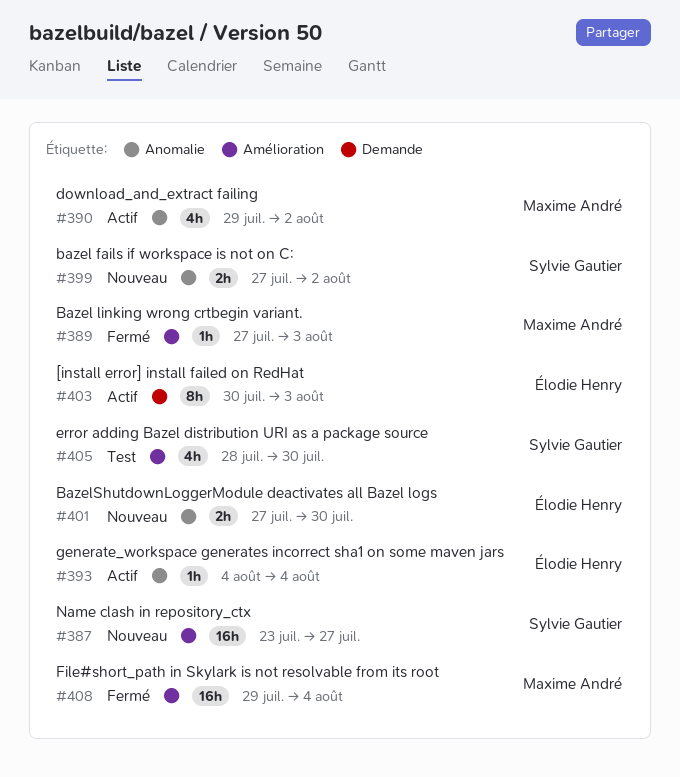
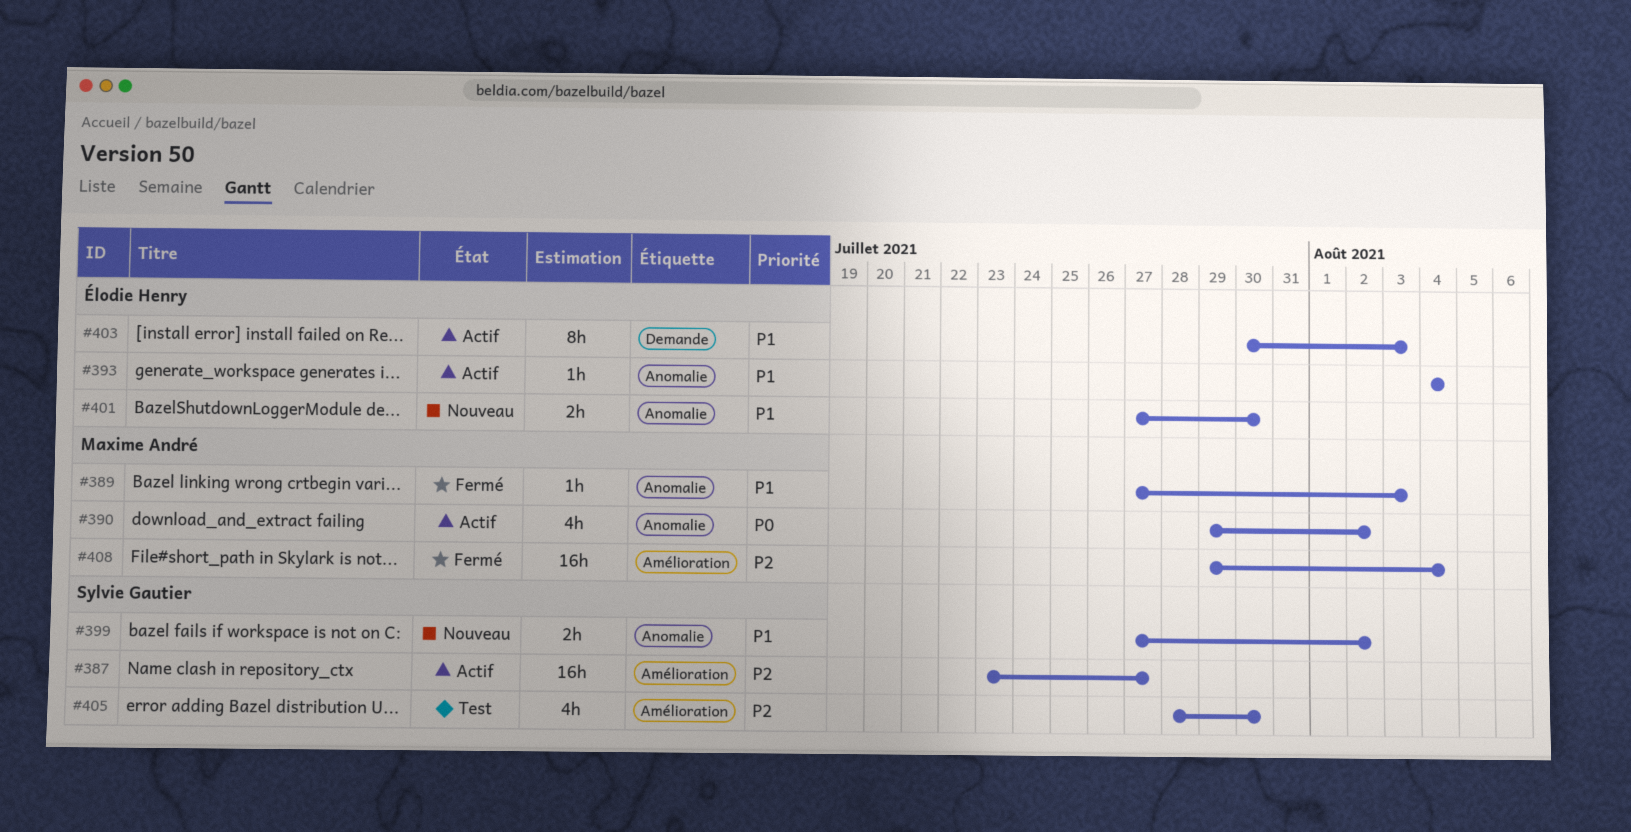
#387, status: Nouveau -> Actif
#389, label: Amélioration -> Anomalie

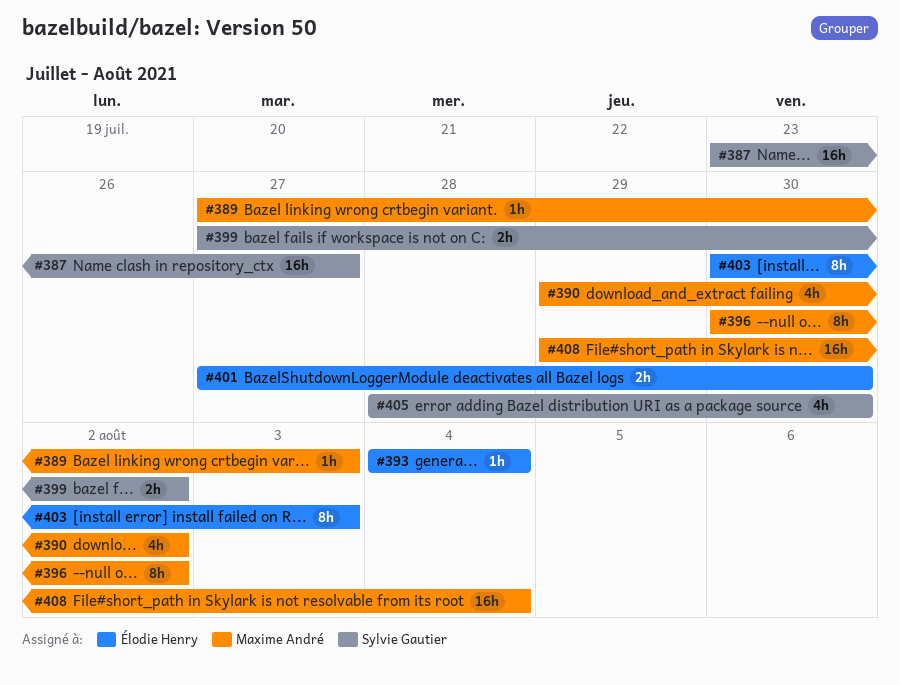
#396: none -> present

